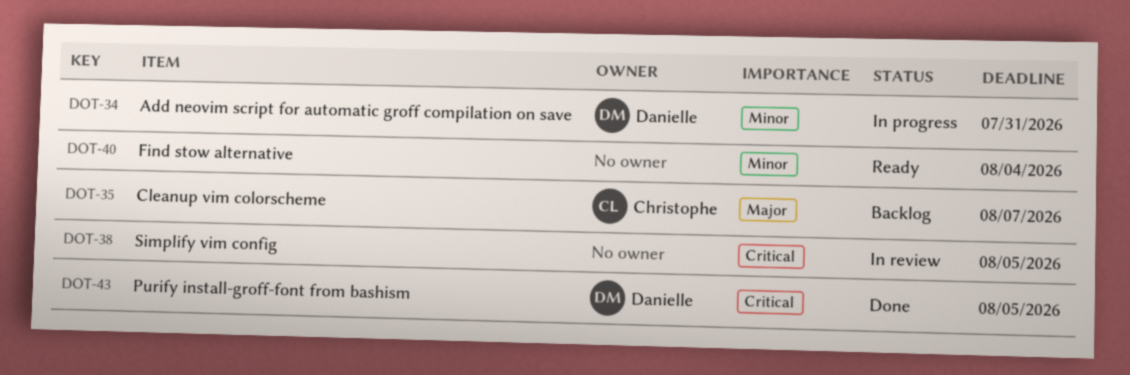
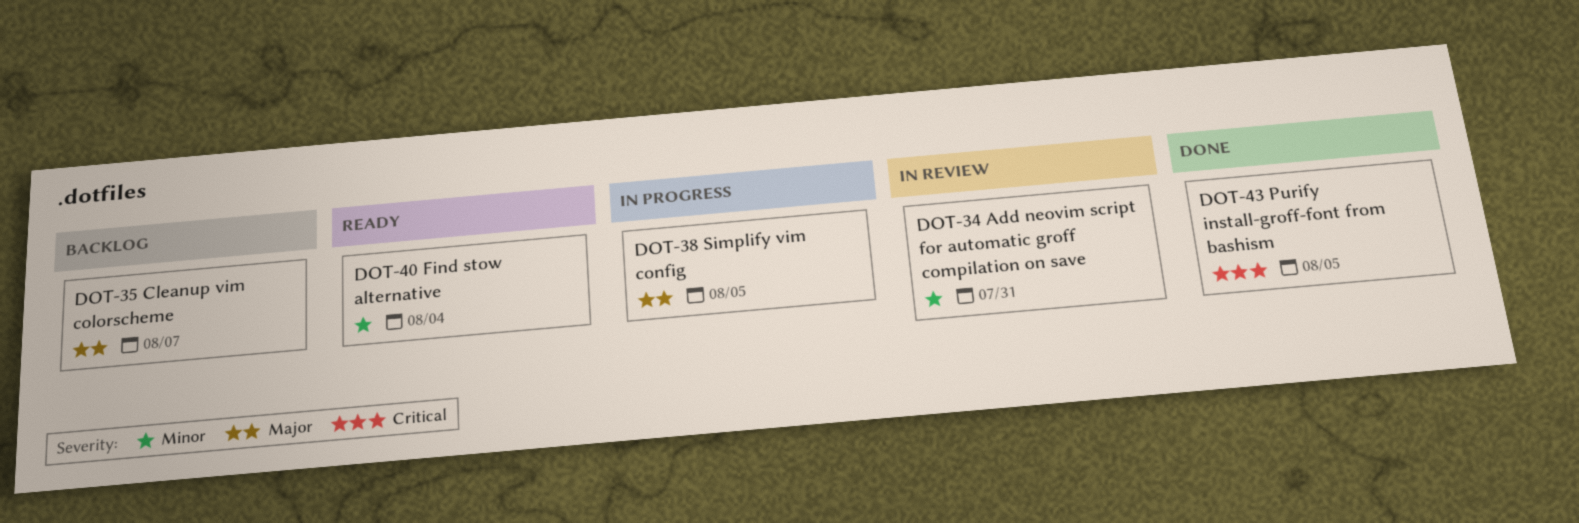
DOT-34, status: In progress -> In review
DOT-38, status: In review -> In progress
DOT-38, priority: Critical -> Major

